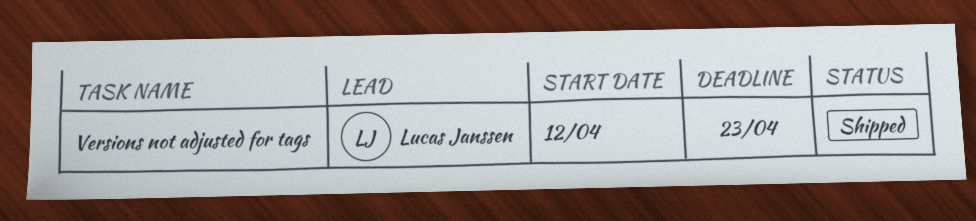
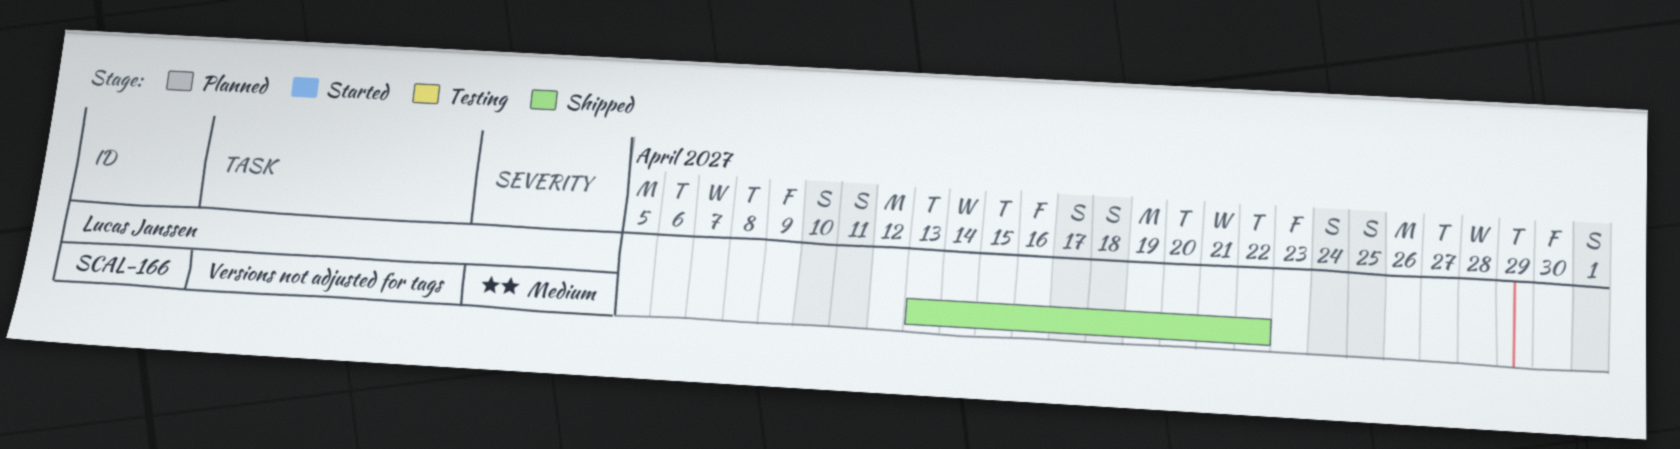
Versions not adjusted for tags, start: Apr 12 -> Apr 13
Versions not adjusted for tags, due: Apr 23 -> Apr 22

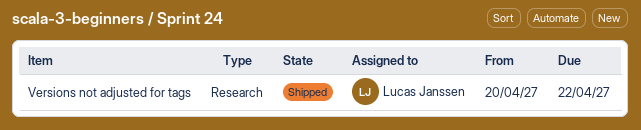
Versions not adjusted for tags, start: Apr 13 -> Apr 20

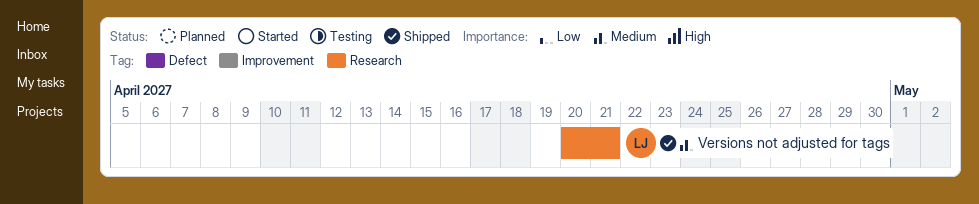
Versions not adjusted for tags, due: Apr 22 -> Apr 21

